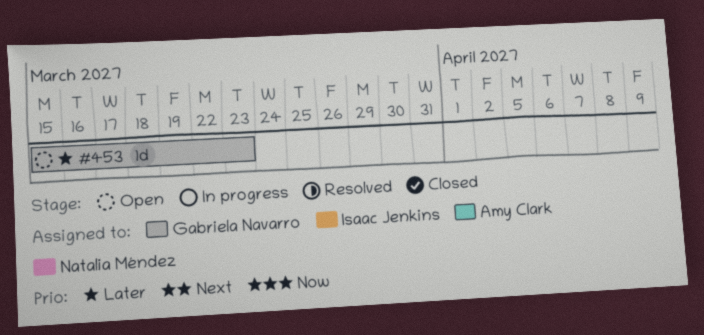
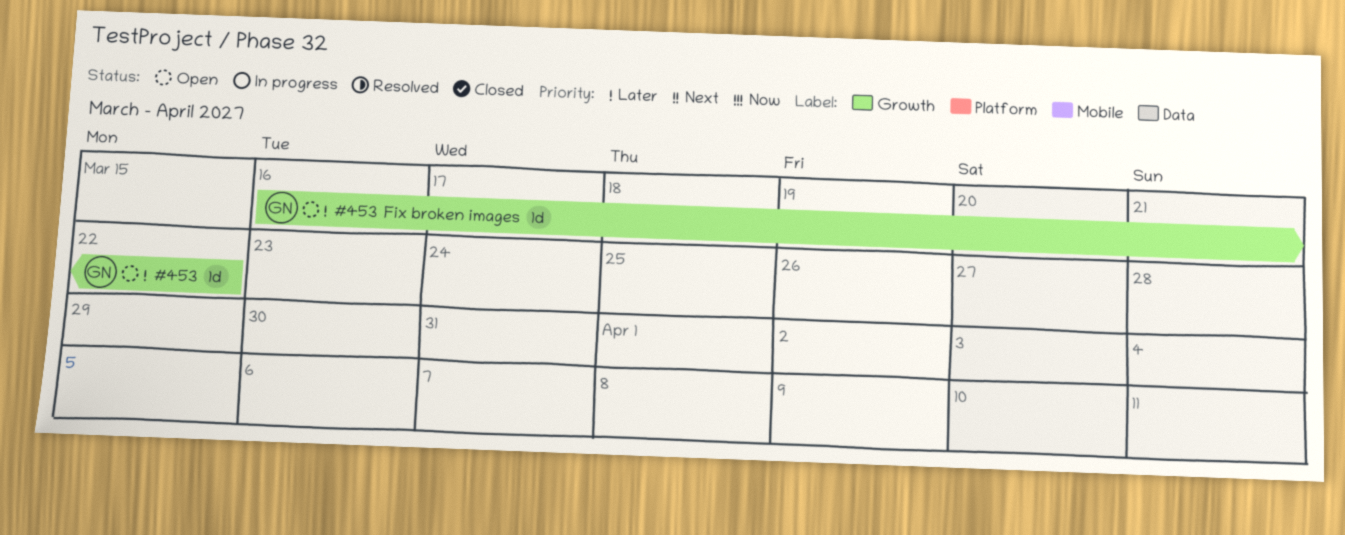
#453, start: Mar 15 -> Mar 16
#453, due: Mar 23 -> Mar 22

